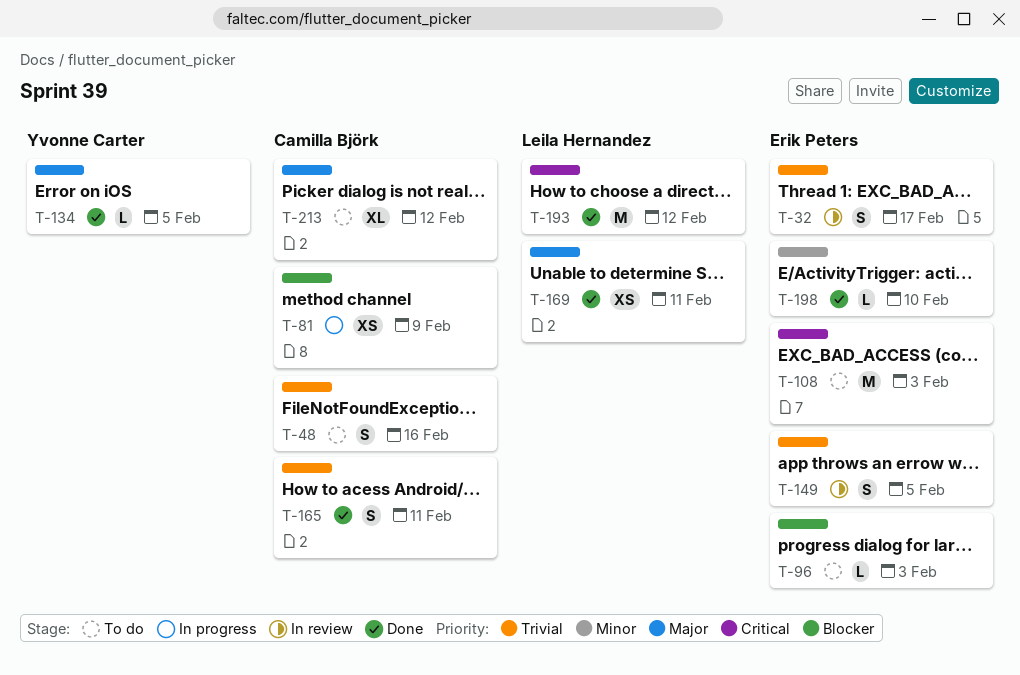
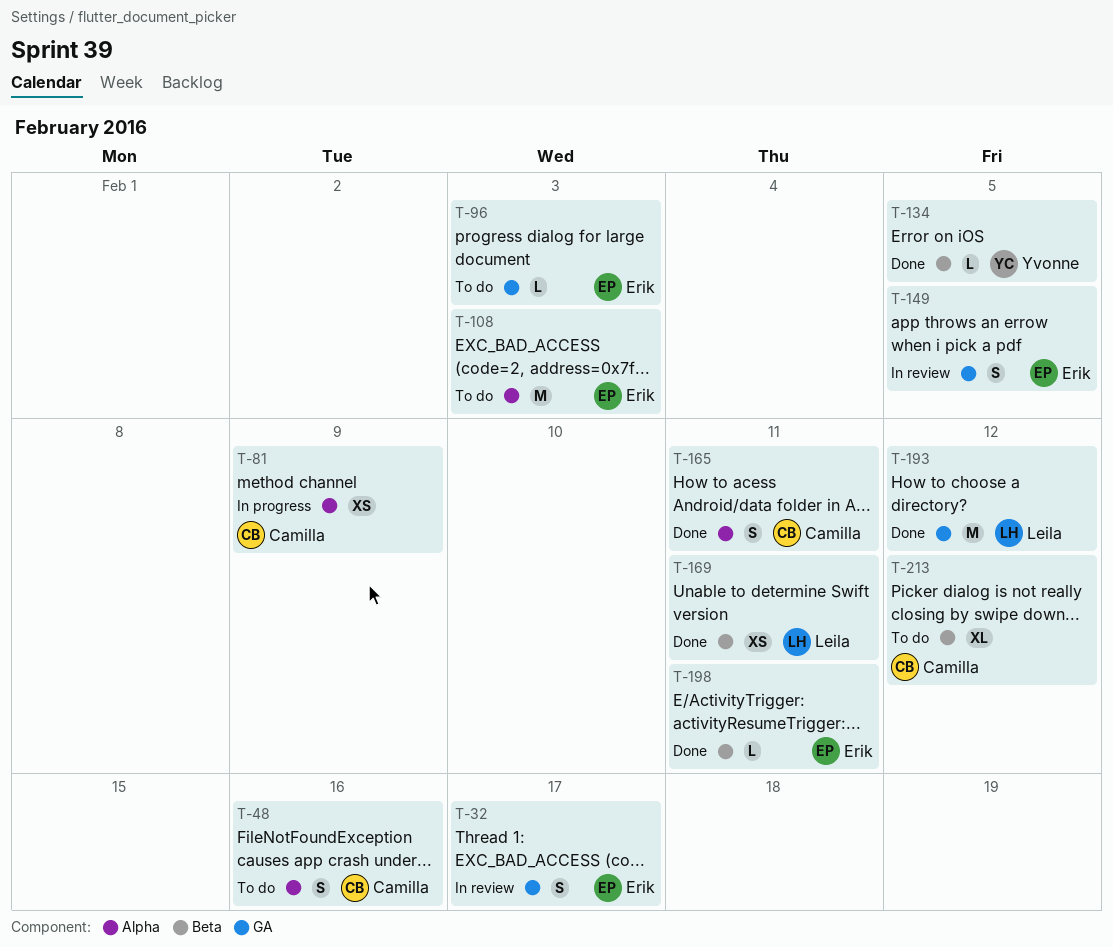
T-198, due: Feb 10 -> Feb 11

